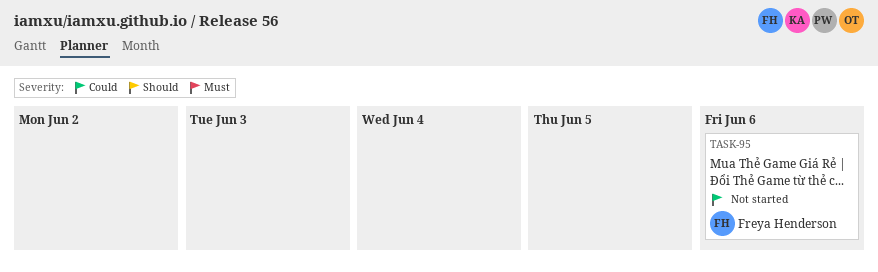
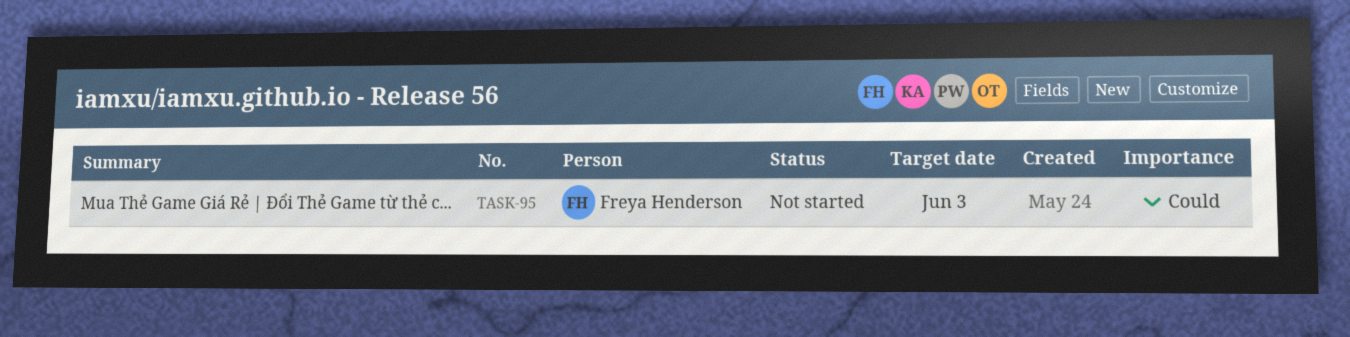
TASK-95, due: Jun 6 -> Jun 3

